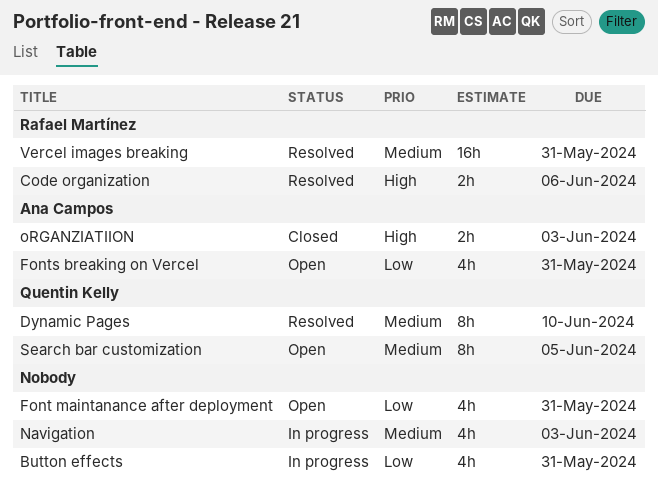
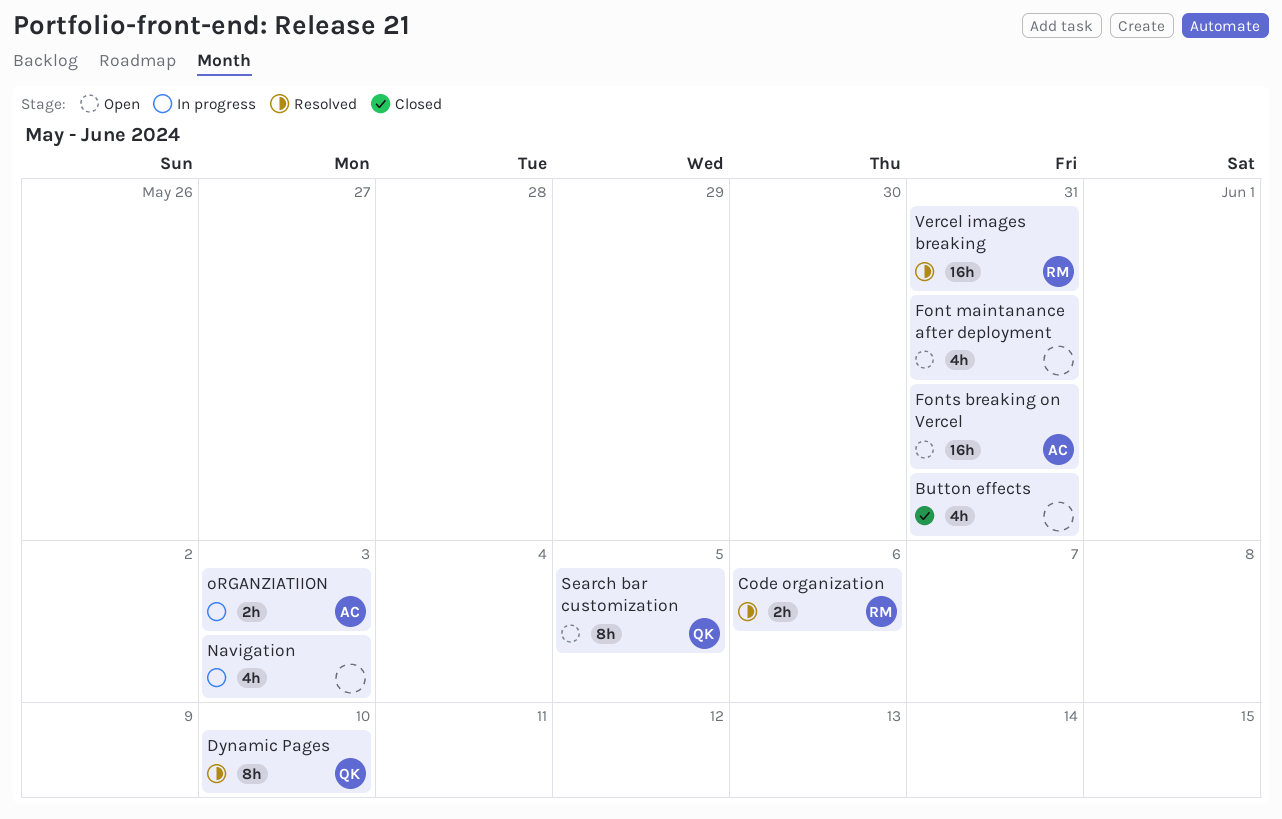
Button effects, status: In progress -> Closed
Fonts breaking on Vercel, estimate: 4h -> 16h
oRGANZIATIION, status: Closed -> In progress

